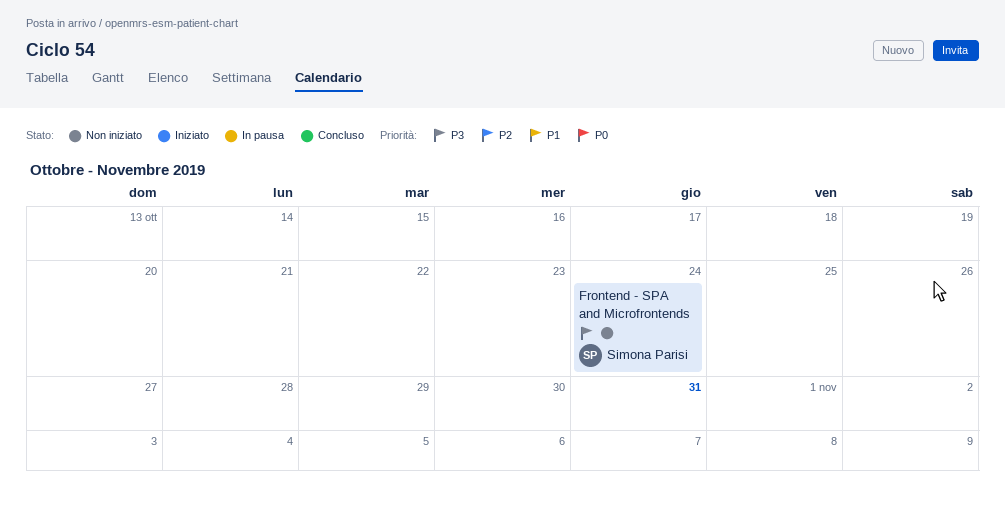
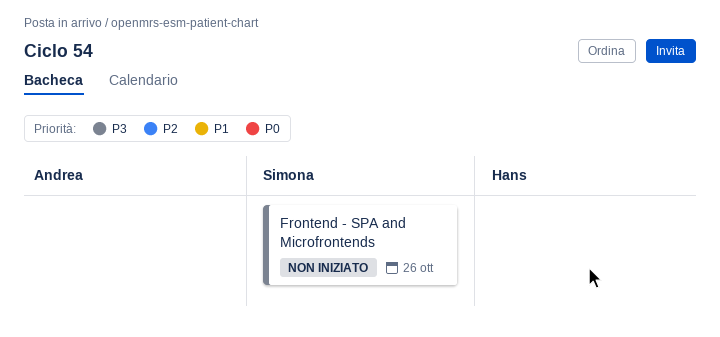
Frontend - SPA and Microfrontends, due: Oct 24 -> Oct 26

